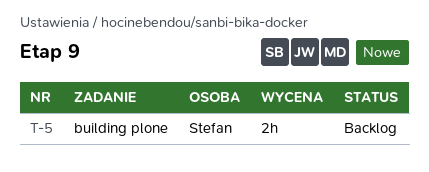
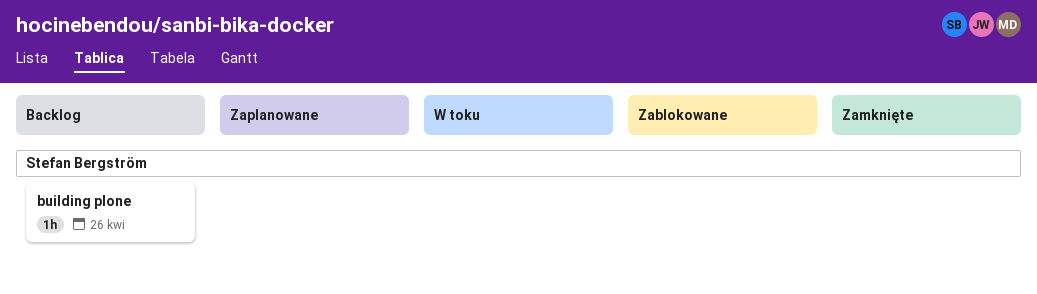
building plone, estimate: 2h -> 1h

